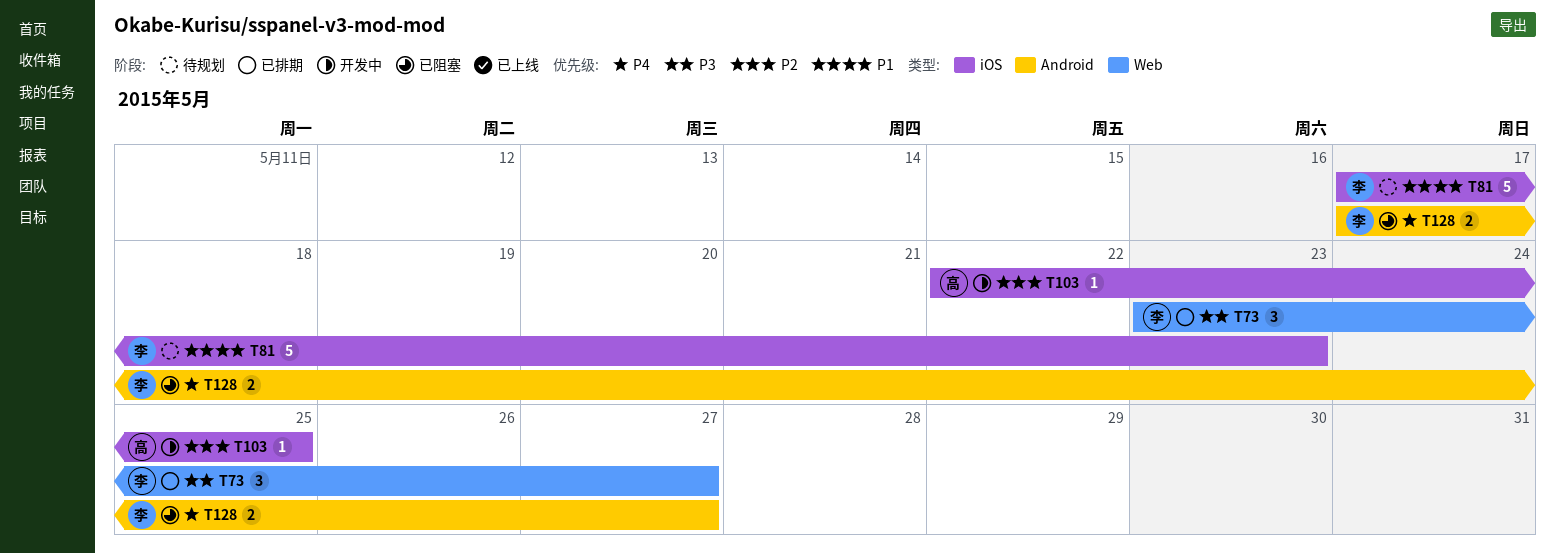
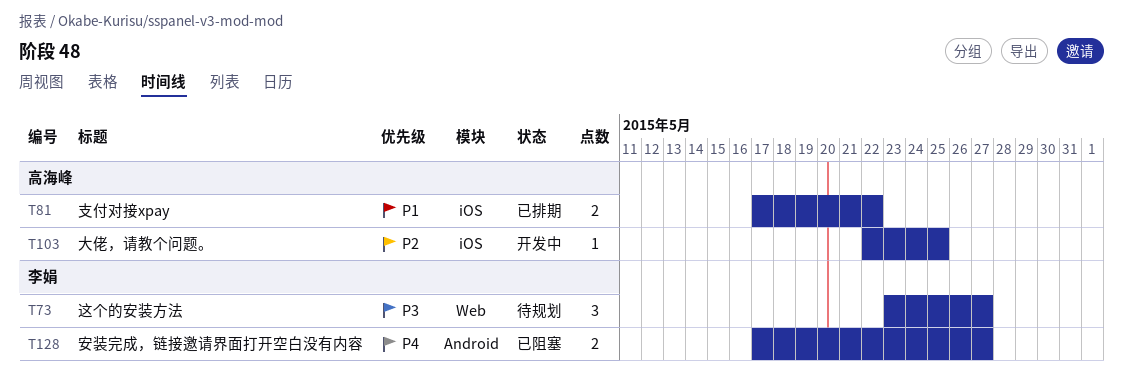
T73, status: 已排期 -> 待规划
T81, status: 待规划 -> 已排期
T81, owner: 李娟 -> 高海峰
T81, estimate: 5 -> 2
T81, due: May 23 -> May 22

